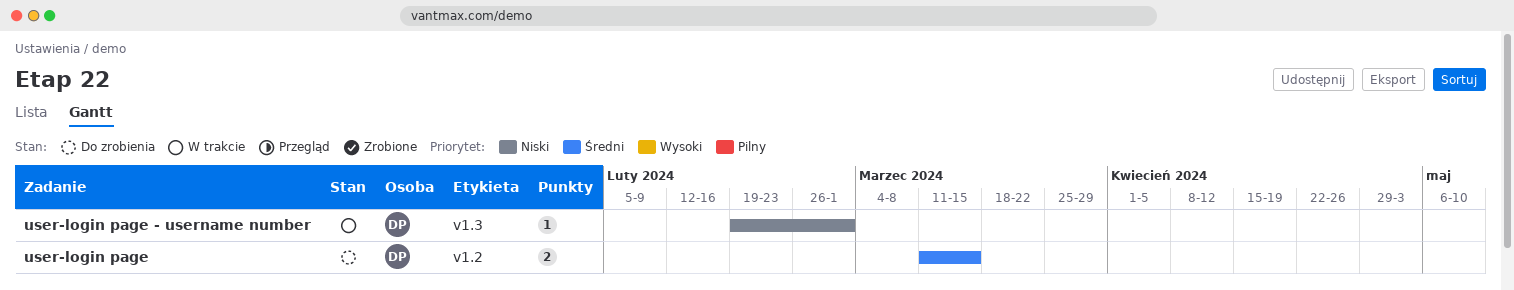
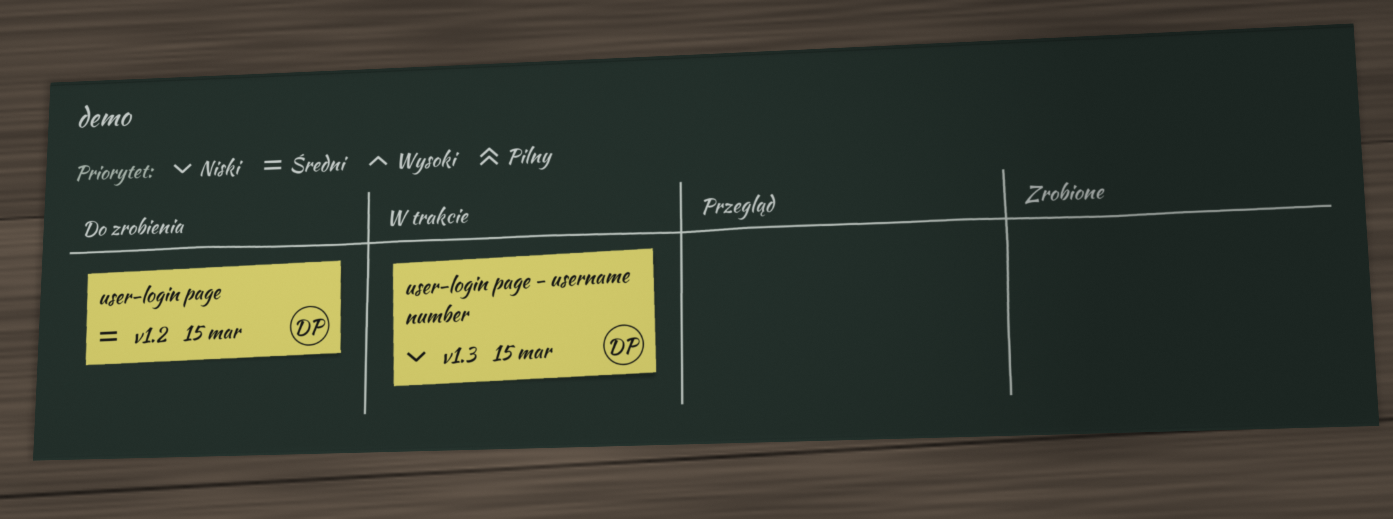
user-login page - username number, due: Mar 1 -> Mar 15

